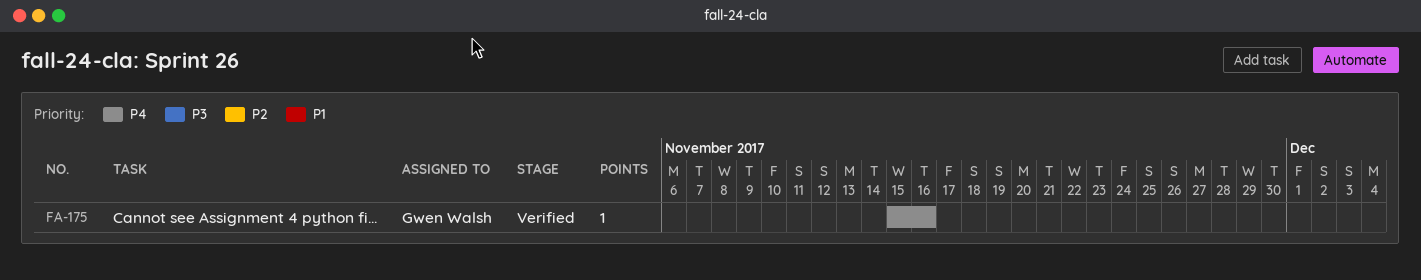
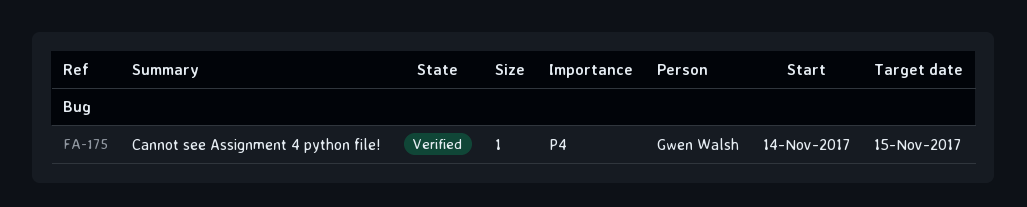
FA-175, start: Nov 15 -> Nov 14
FA-175, due: Nov 16 -> Nov 15

